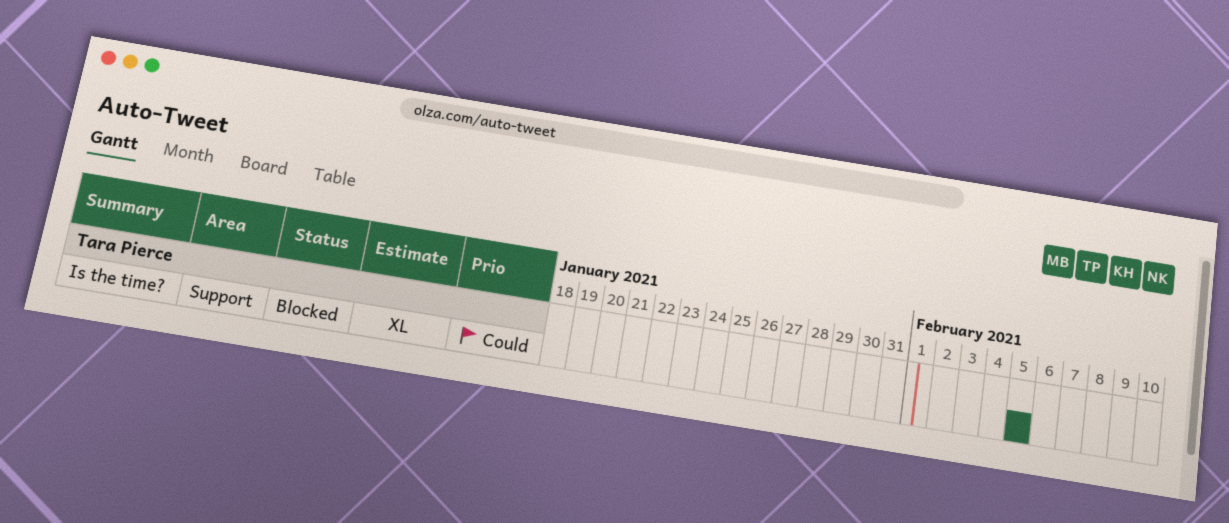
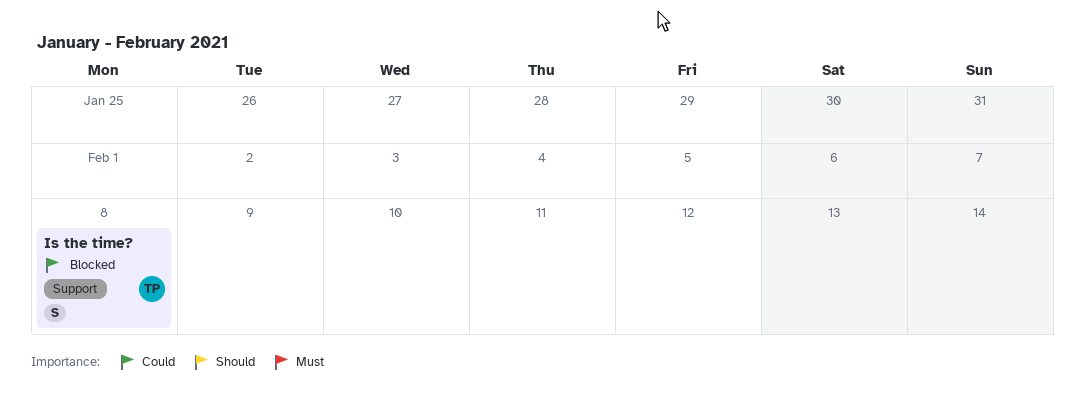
Is the time?, estimate: XL -> S
Is the time?, due: Feb 5 -> Feb 8

